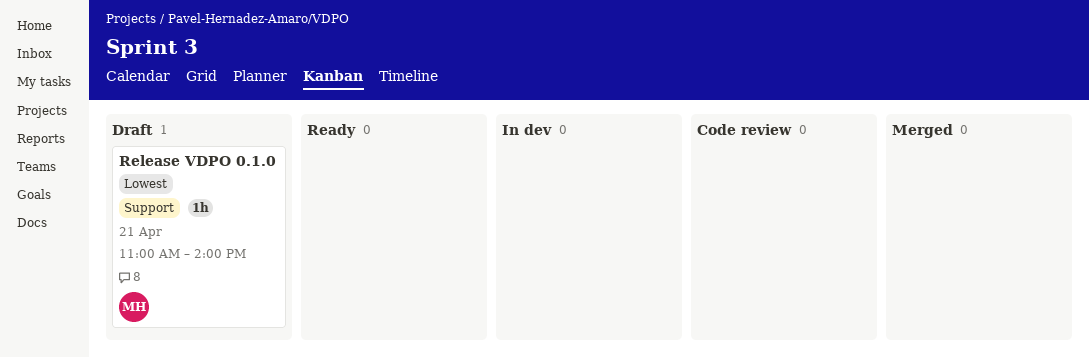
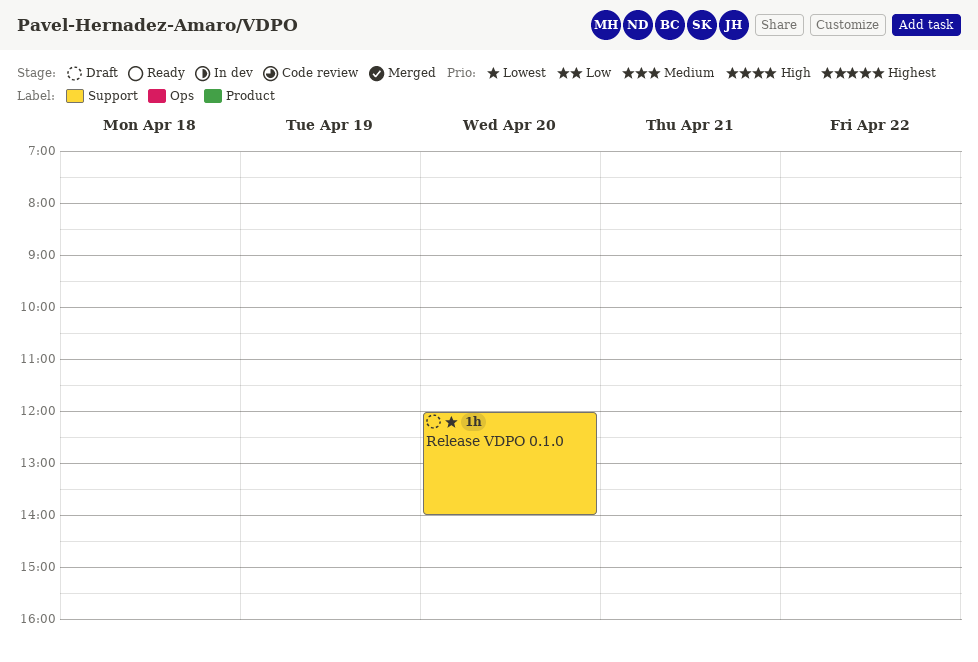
Release VDPO 0.1.0, day: Apr 21 -> Apr 20
Release VDPO 0.1.0, begins: 11:00 -> 12:00

